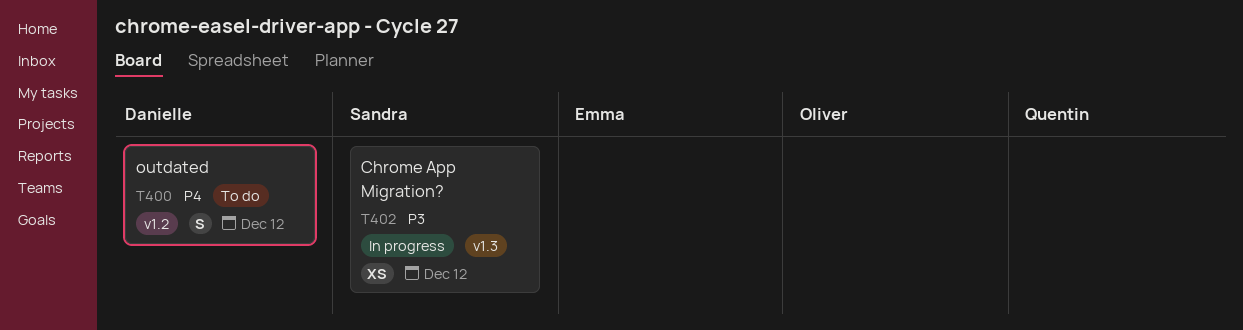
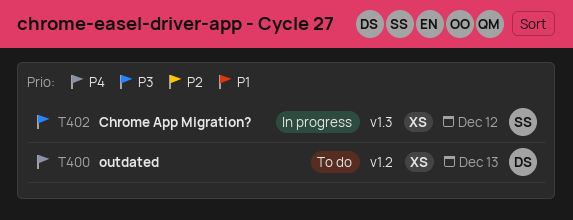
T400, estimate: S -> XS
T400, due: Dec 12 -> Dec 13

